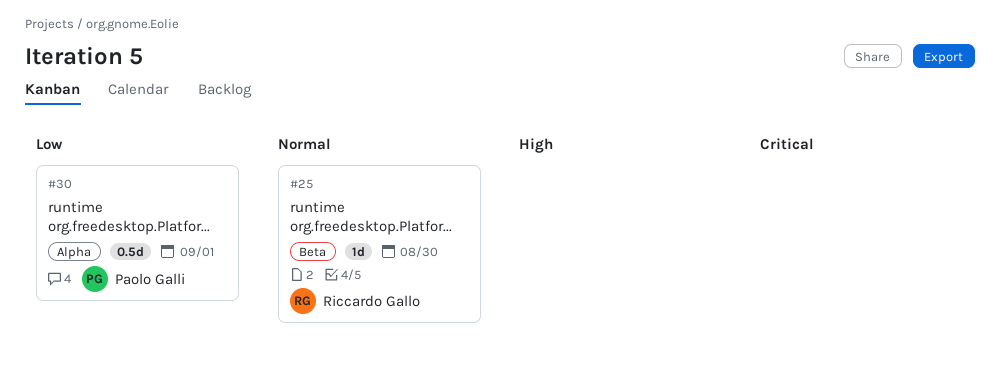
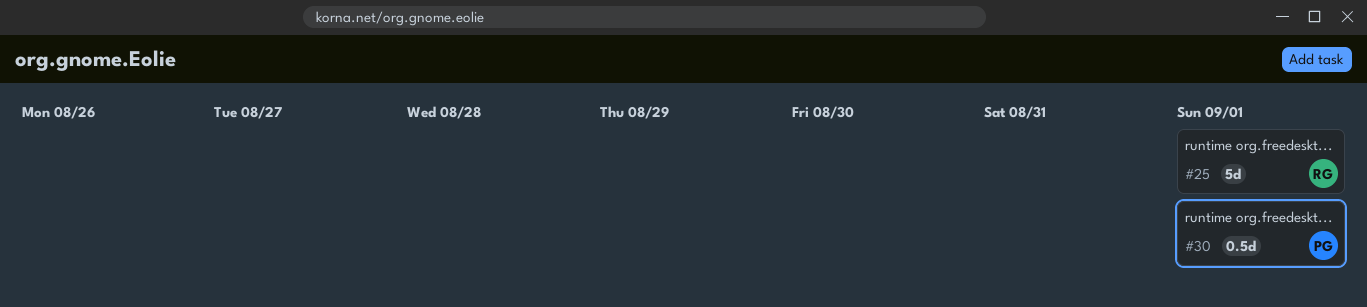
#25, estimate: 1d -> 5d
#25, due: Aug 30 -> Sep 1

